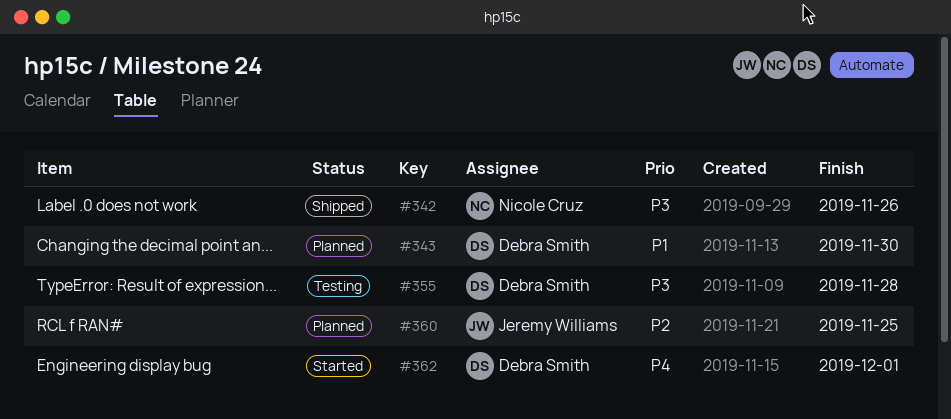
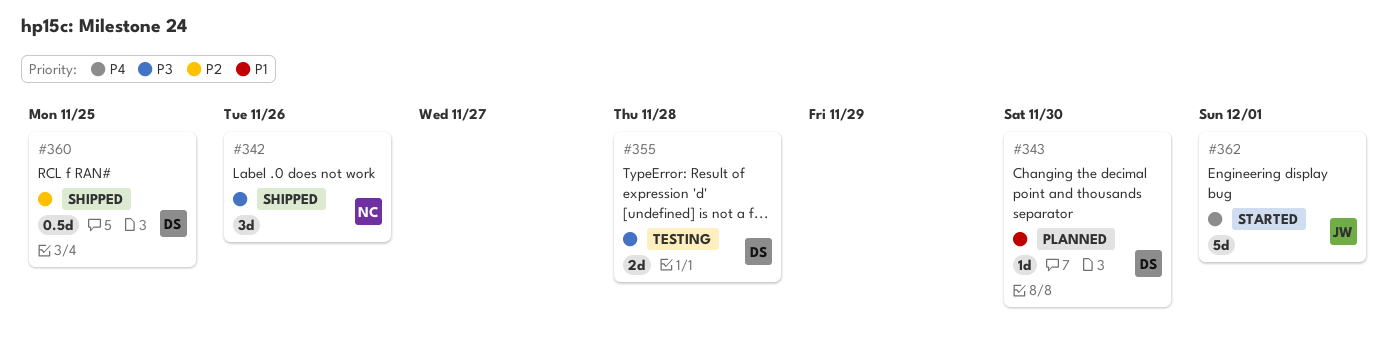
#360, status: Planned -> Shipped
#360, owner: Jeremy Williams -> Debra Smith
#362, owner: Debra Smith -> Jeremy Williams

